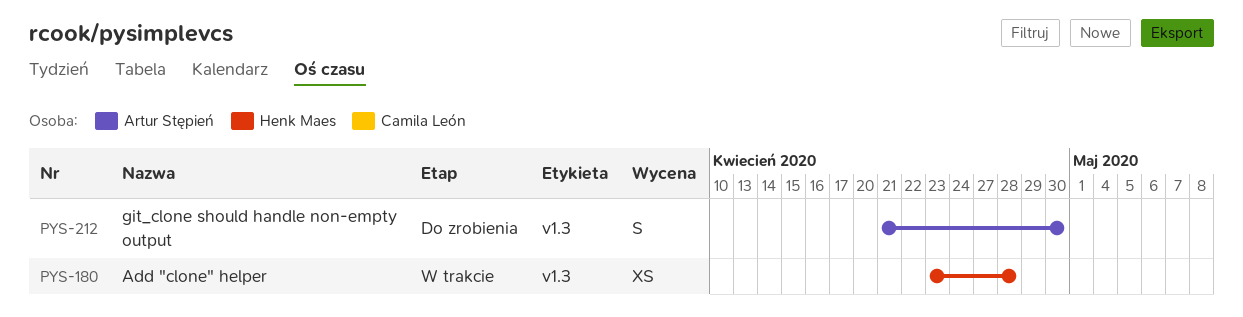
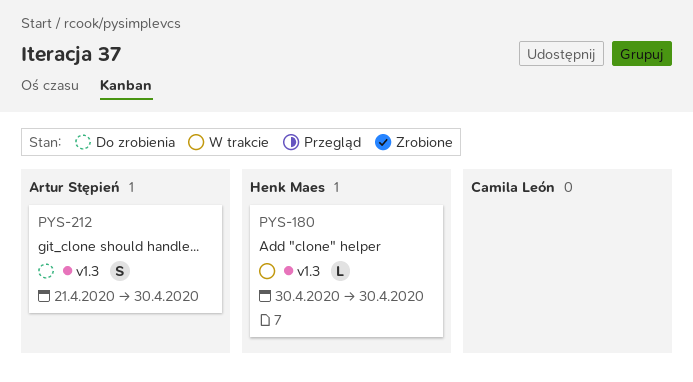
PYS-180, estimate: XS -> L
PYS-180, start: Apr 23 -> Apr 30
PYS-180, due: Apr 28 -> Apr 30

